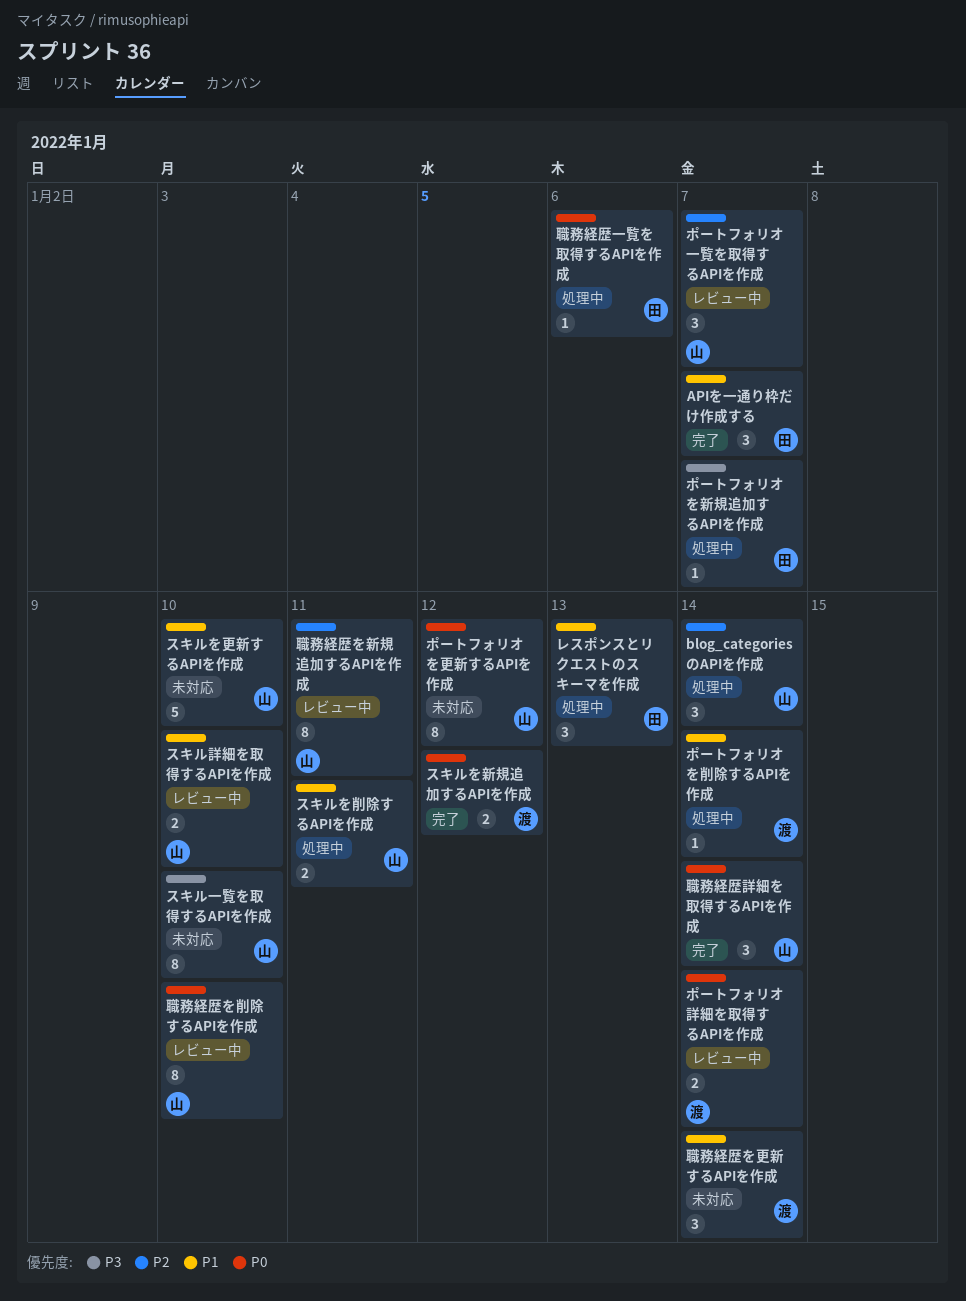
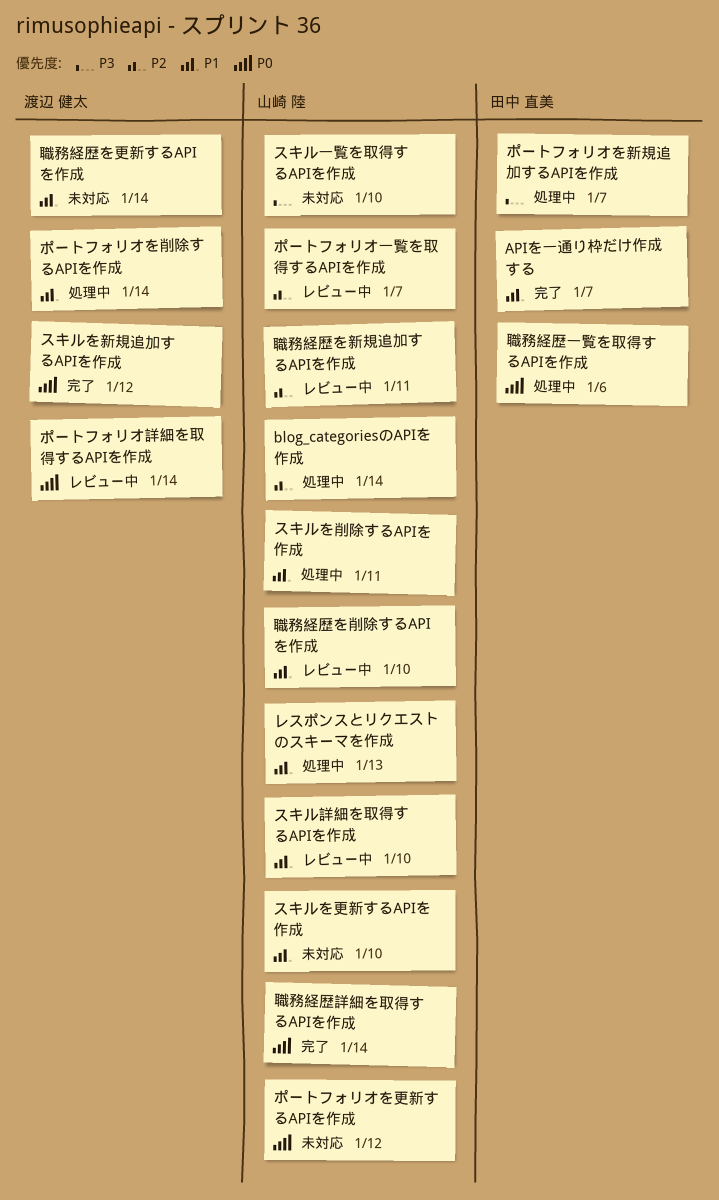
レスポンスとリクエストのスキーマを作成, owner: 田中 直美 -> 山崎 陸
職務経歴を削除するAPIを作成, priority: P0 -> P1

